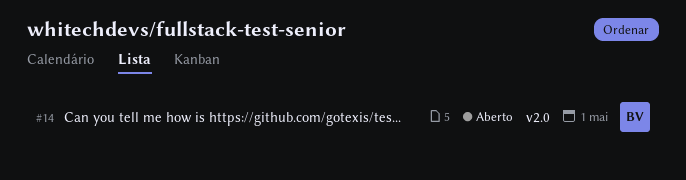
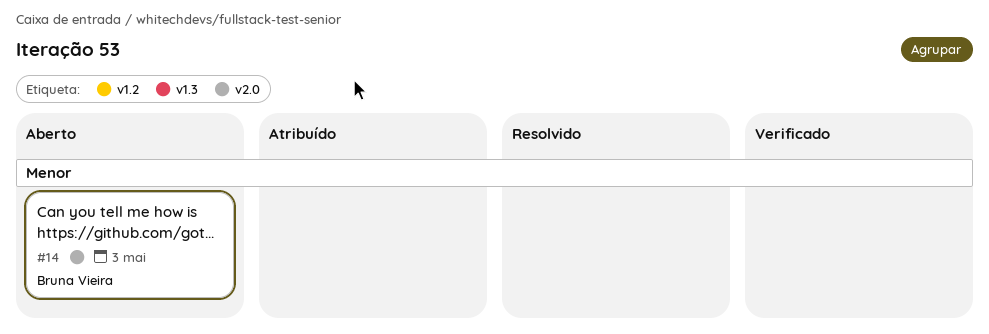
#14, due: May 1 -> May 3

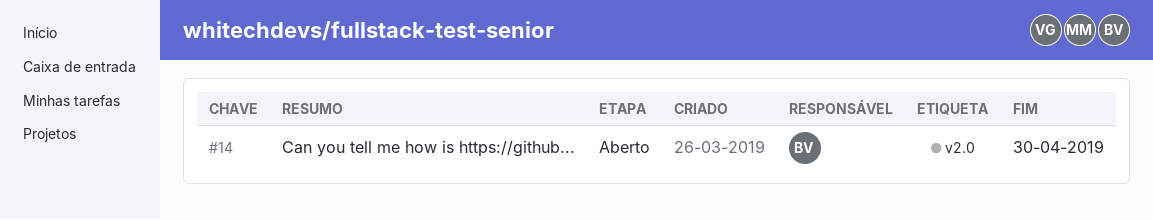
#14, due: May 3 -> Apr 30

